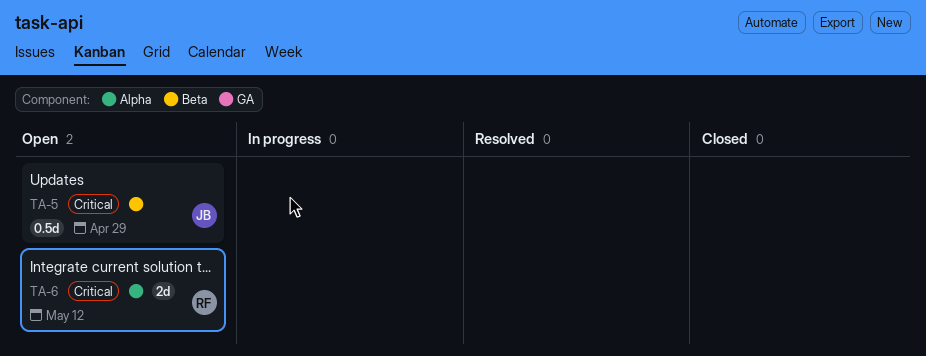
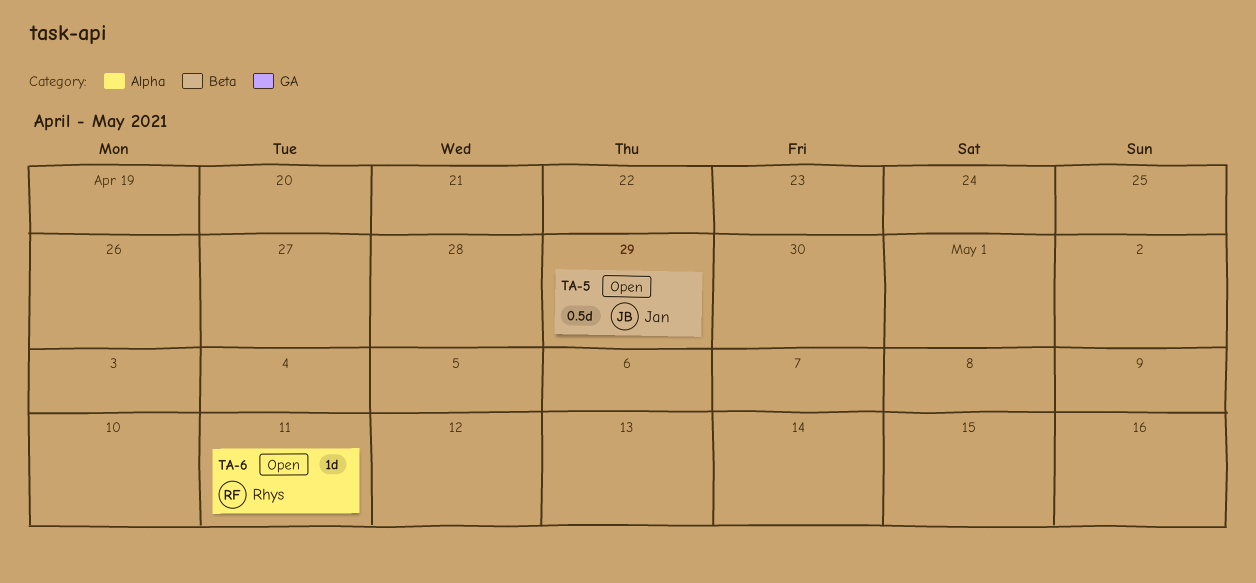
TA-6, estimate: 2d -> 1d
TA-6, due: May 12 -> May 11

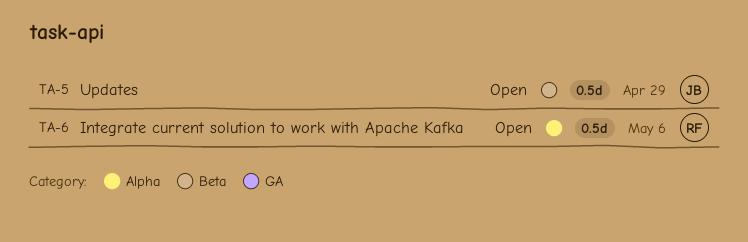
TA-6, estimate: 1d -> 0.5d
TA-6, due: May 11 -> May 6

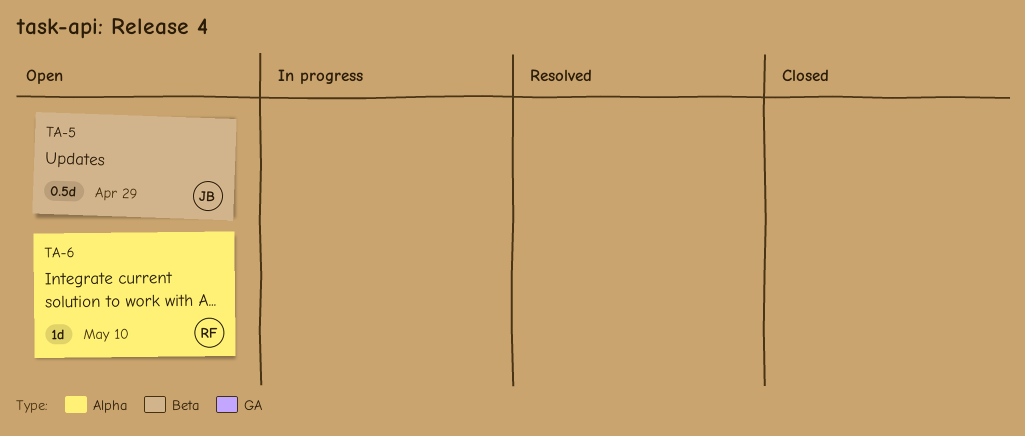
TA-6, estimate: 0.5d -> 1d
TA-6, due: May 6 -> May 10

